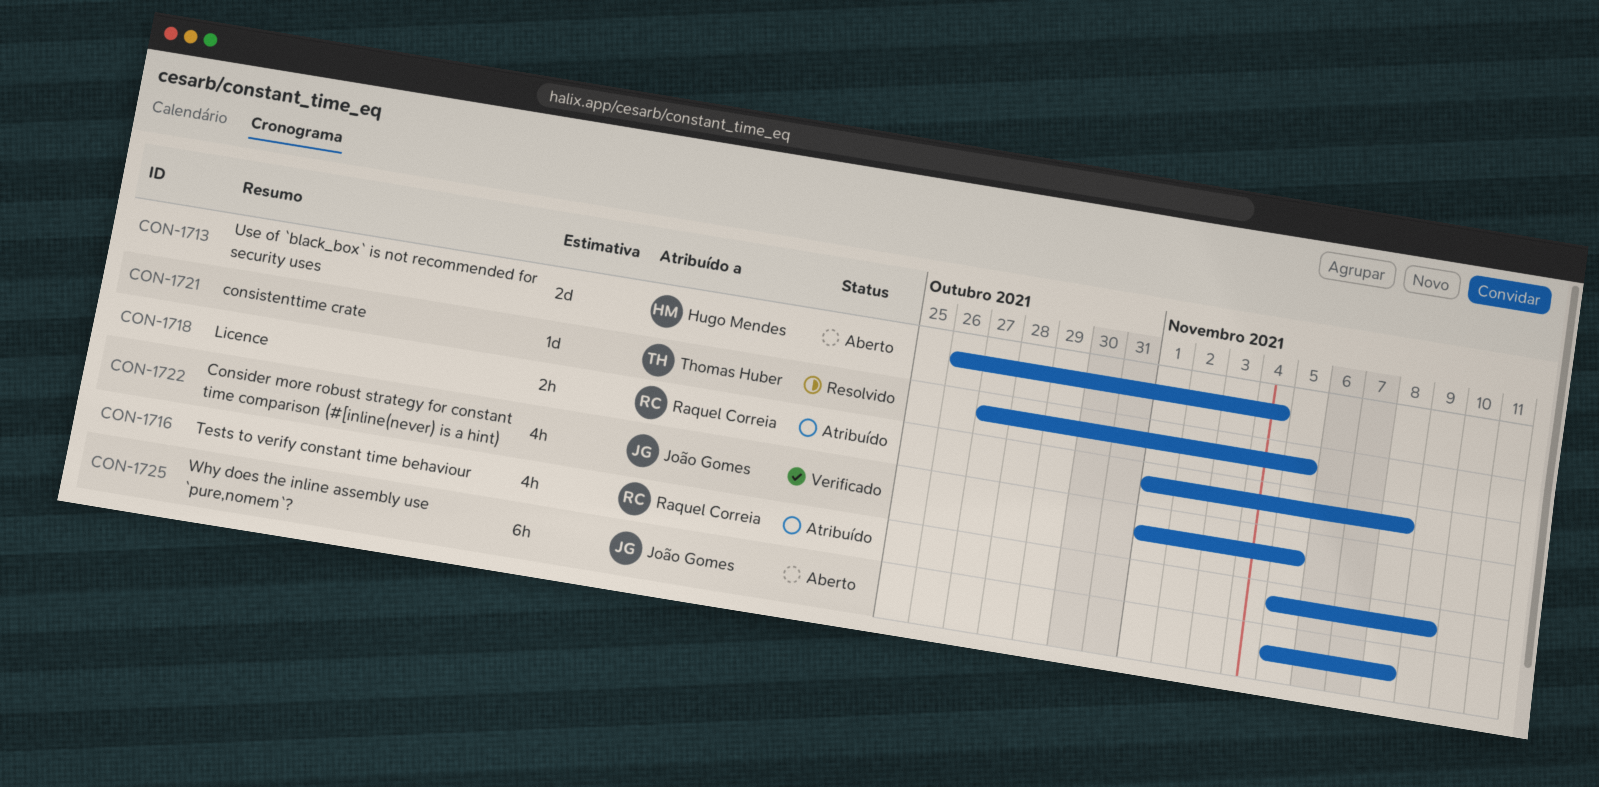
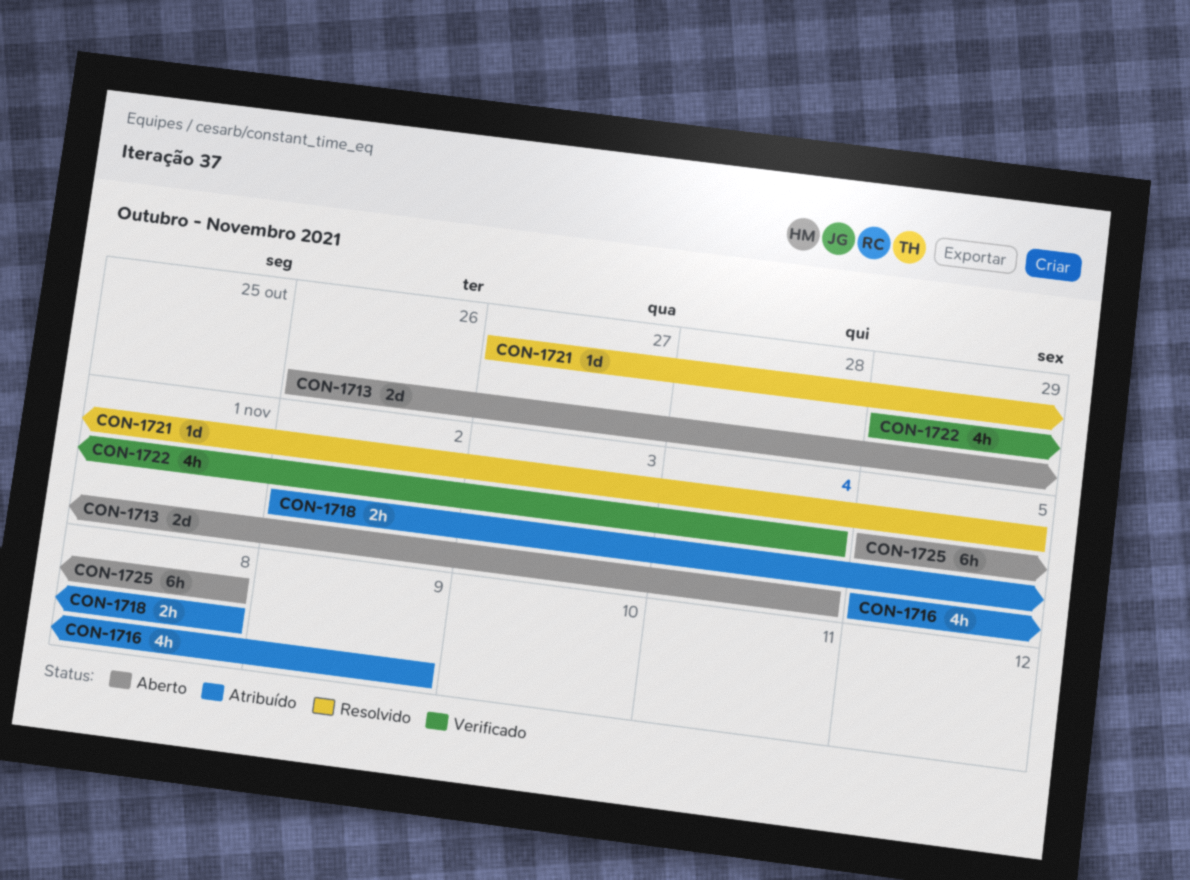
CON-1718, start: Nov 1 -> Nov 2
CON-1722, start: Nov 1 -> Oct 29
CON-1722, due: Nov 5 -> Nov 4

